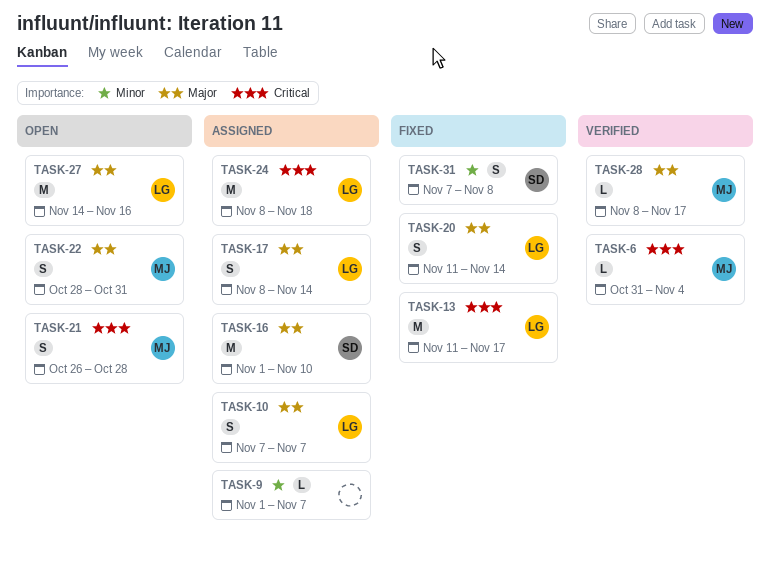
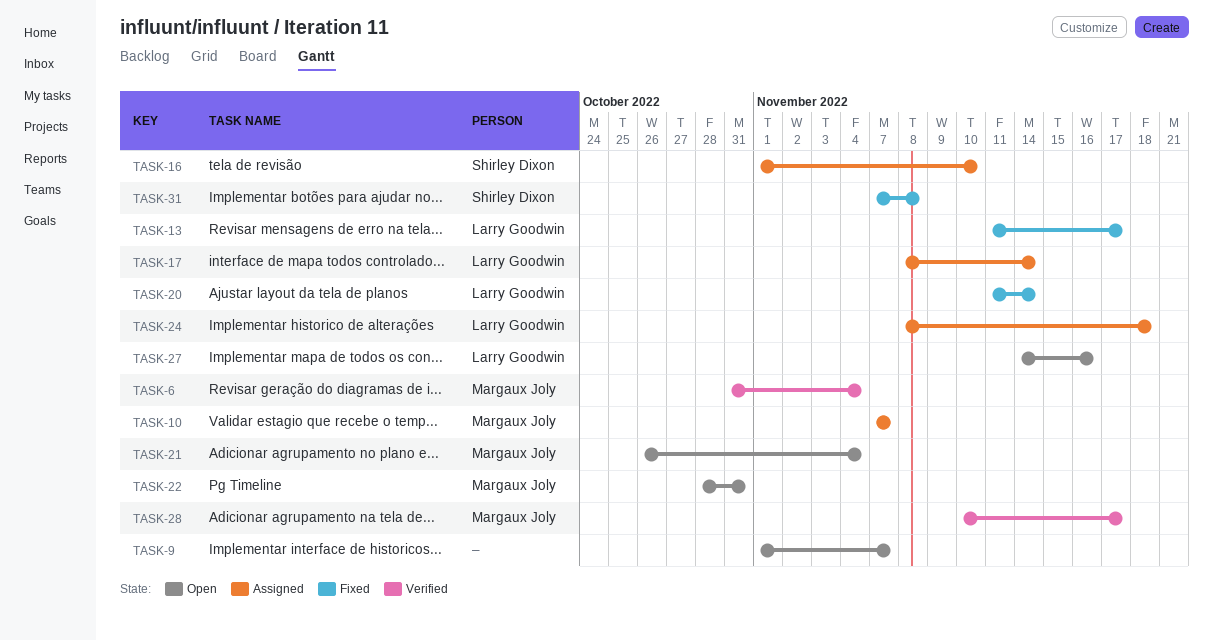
TASK-9, status: Assigned -> Open
TASK-10, owner: Larry Goodwin -> Margaux Joly
TASK-21, due: Oct 28 -> Nov 4
TASK-28, start: Nov 8 -> Nov 10

